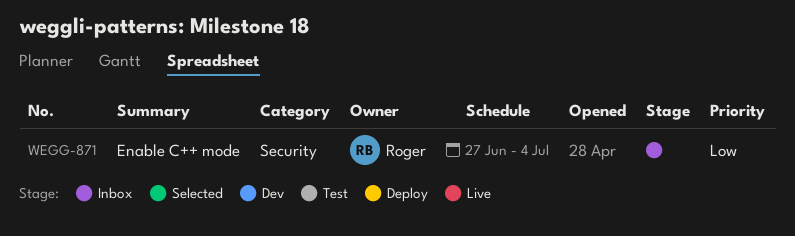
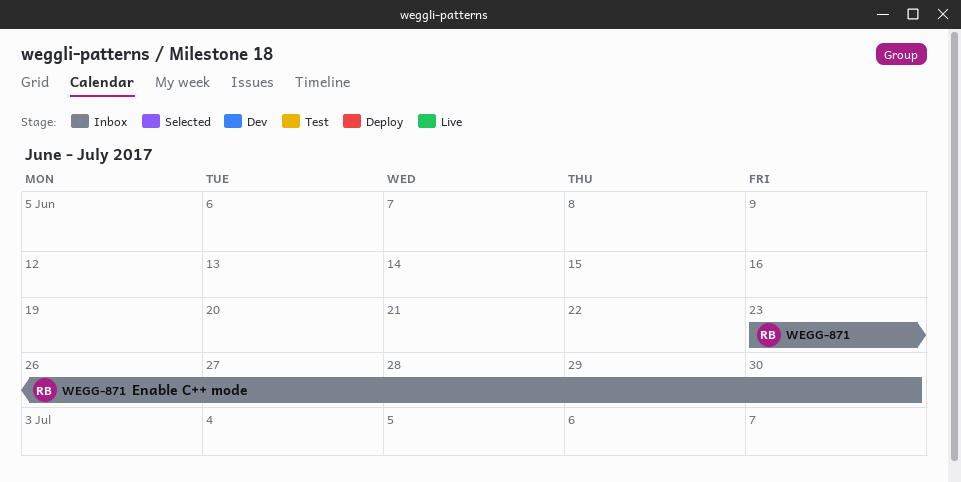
WEGG-871, start: Jun 27 -> Jun 23
WEGG-871, due: Jul 4 -> Jun 30

